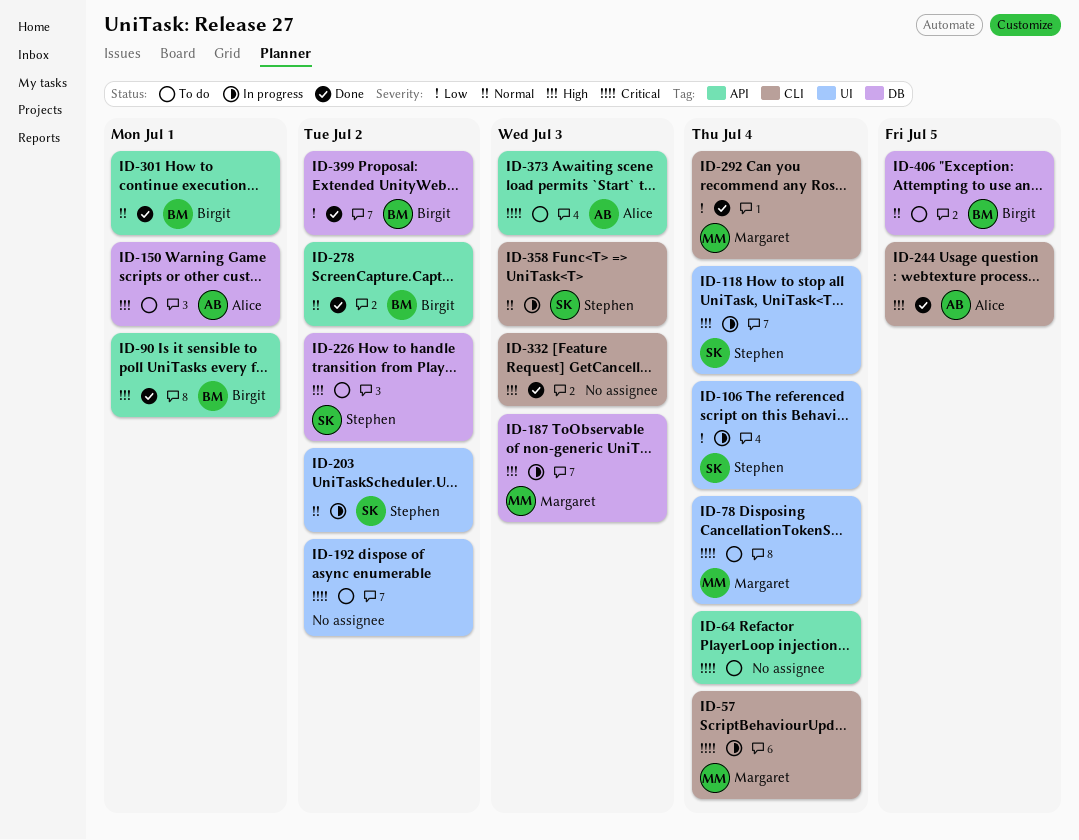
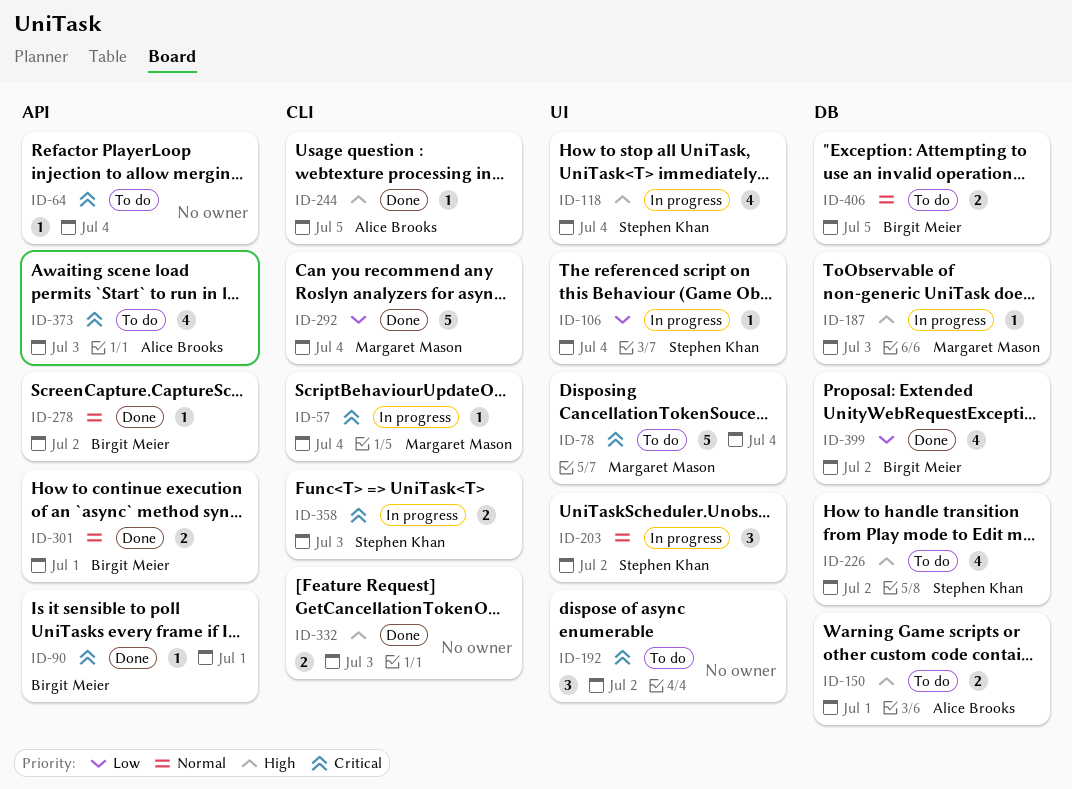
ID-90, priority: High -> Critical
ID-358, priority: Normal -> Critical

